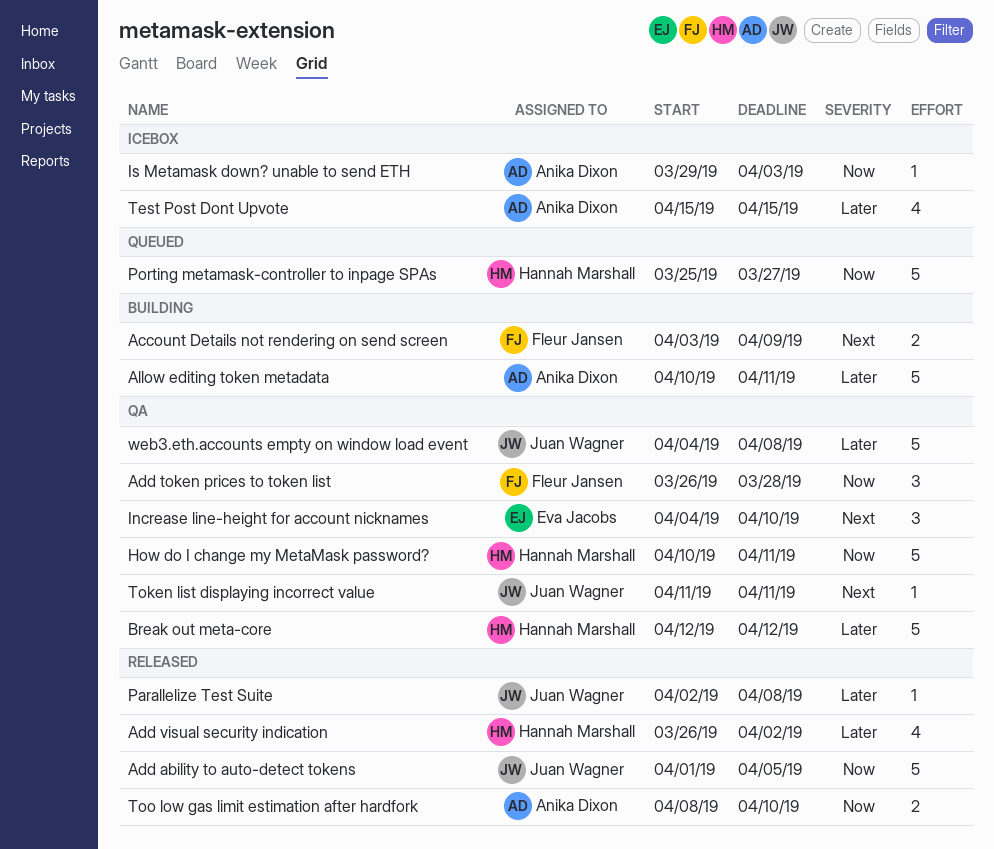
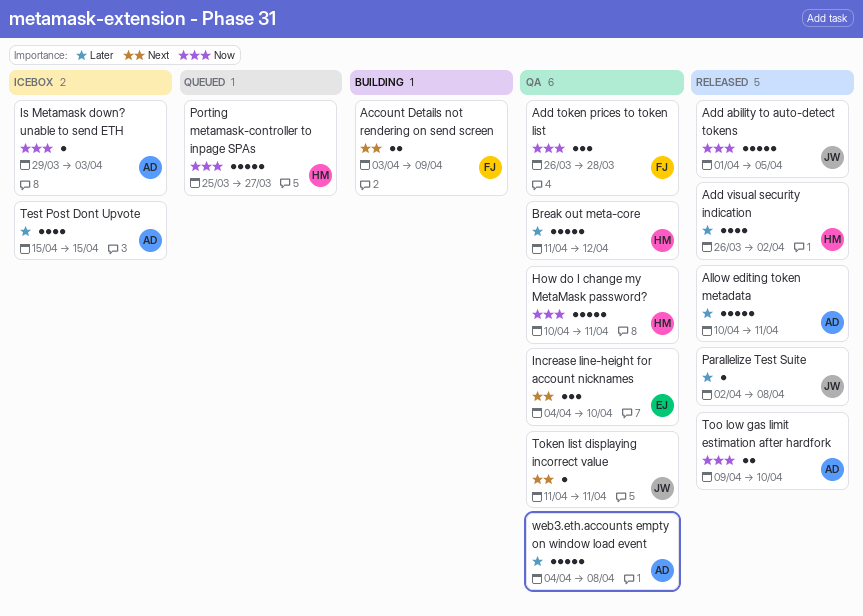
Allow editing token metadata, status: Building -> Released
Break out meta-core, start: Apr 12 -> Apr 11
Too low gas limit estimation after hardfork, start: Apr 8 -> Apr 9
web3.eth.accounts empty on window load event, owner: Juan Wagner -> Anika Dixon

